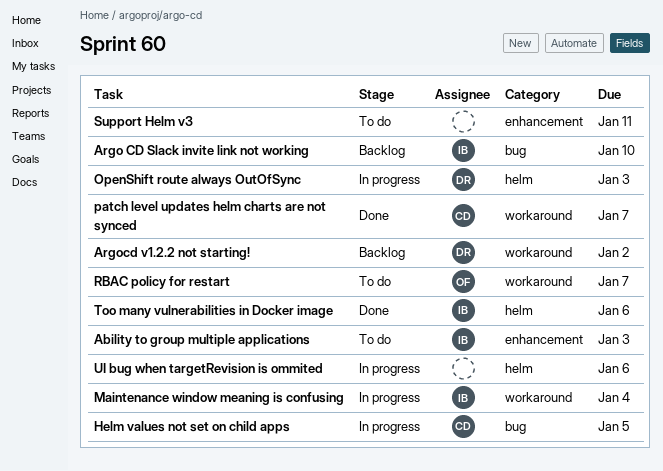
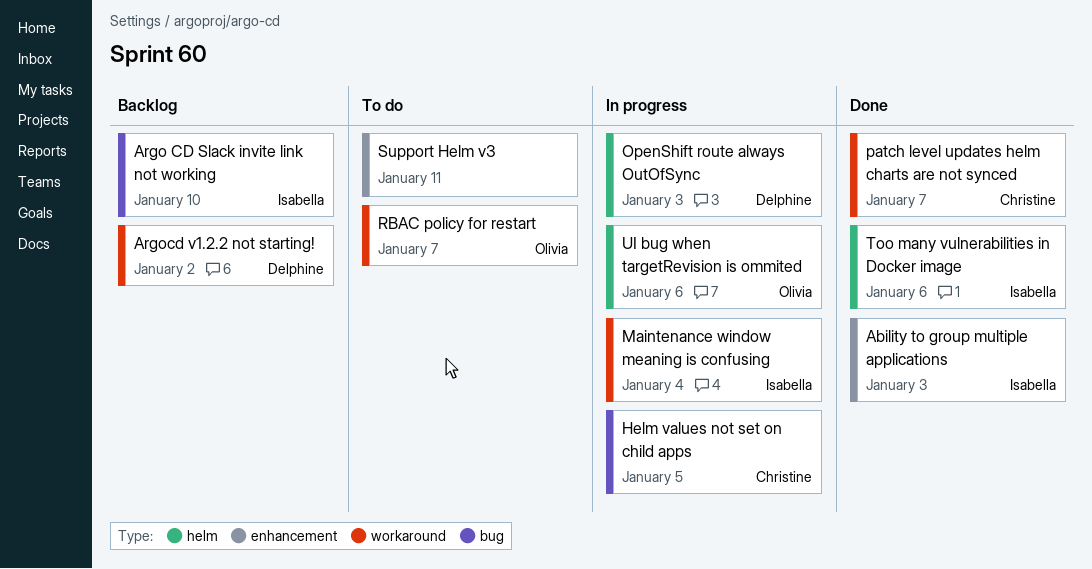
Ability to group multiple applications, status: To do -> Done
UI bug when targetRevision is ommited, owner: none -> Olivia

